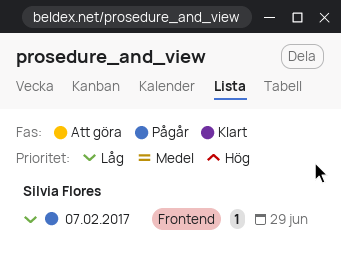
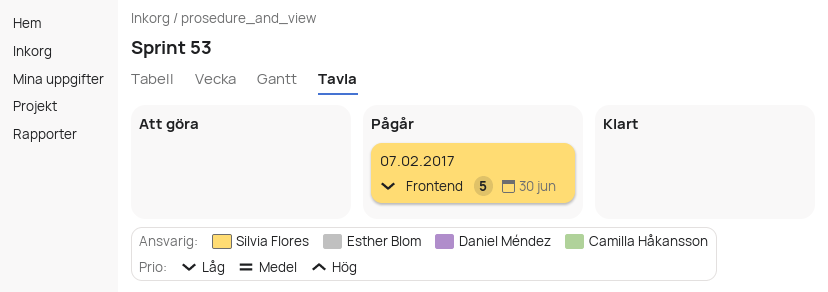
07.02.2017, estimate: 1 -> 5
07.02.2017, due: Jun 29 -> Jun 30

